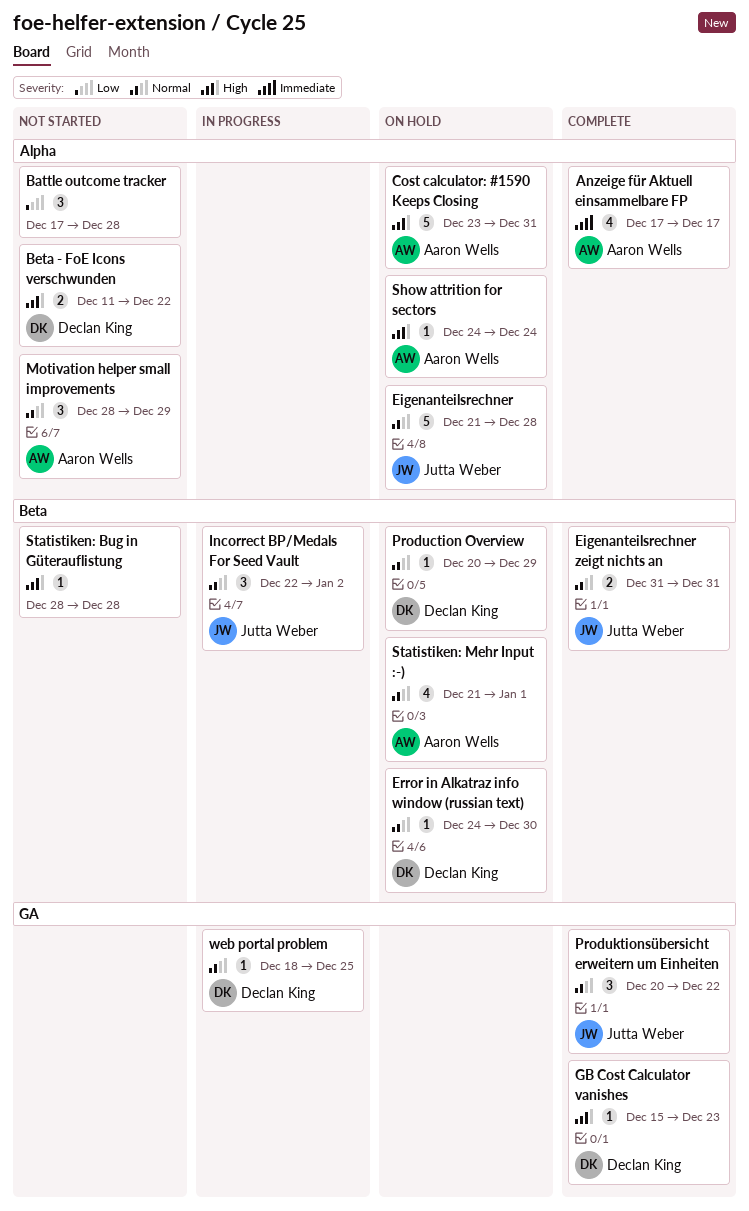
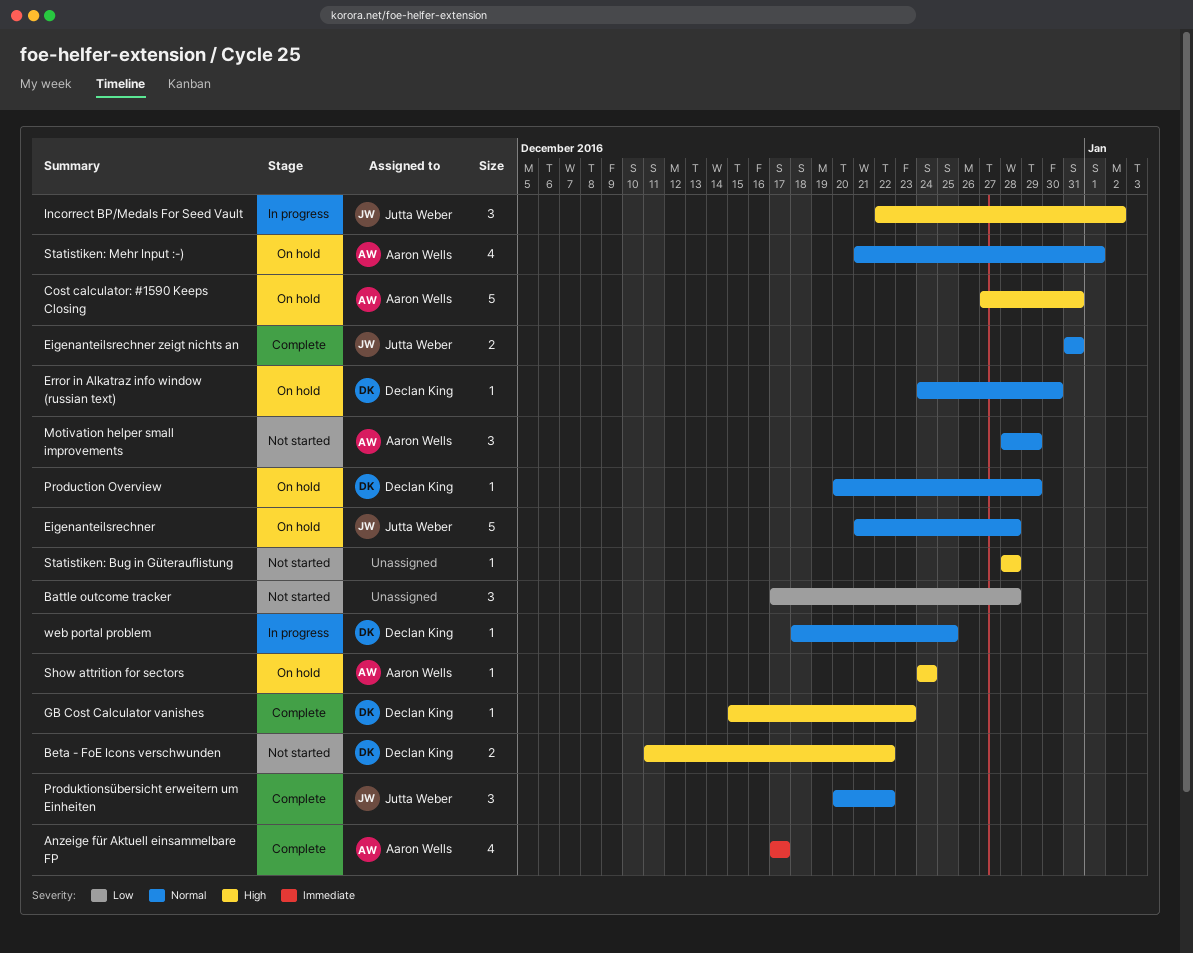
Cost calculator: #1590 Keeps Closing, start: Dec 23 -> Dec 27
Incorrect BP/Medals For Seed Vault, priority: Normal -> High

